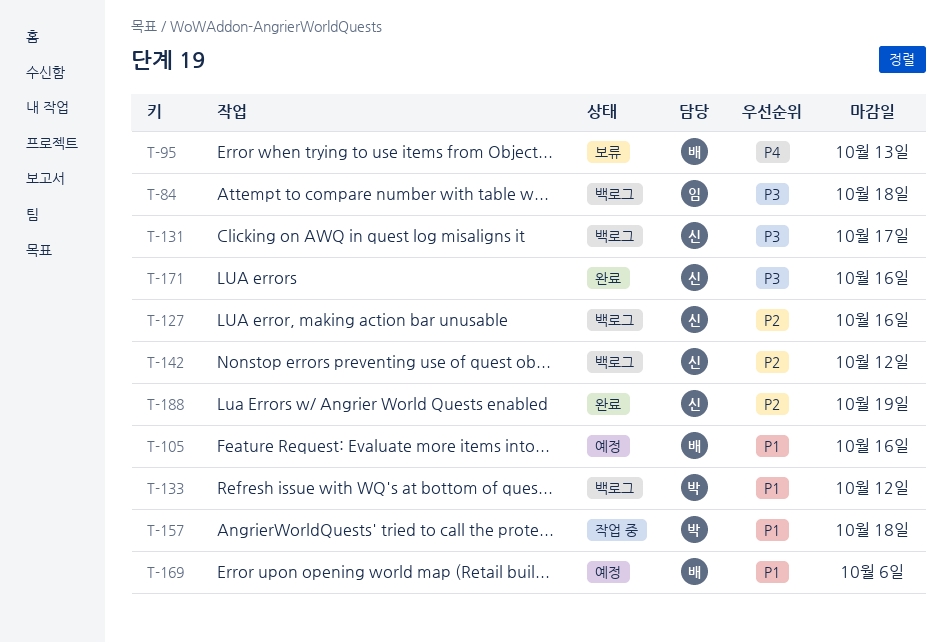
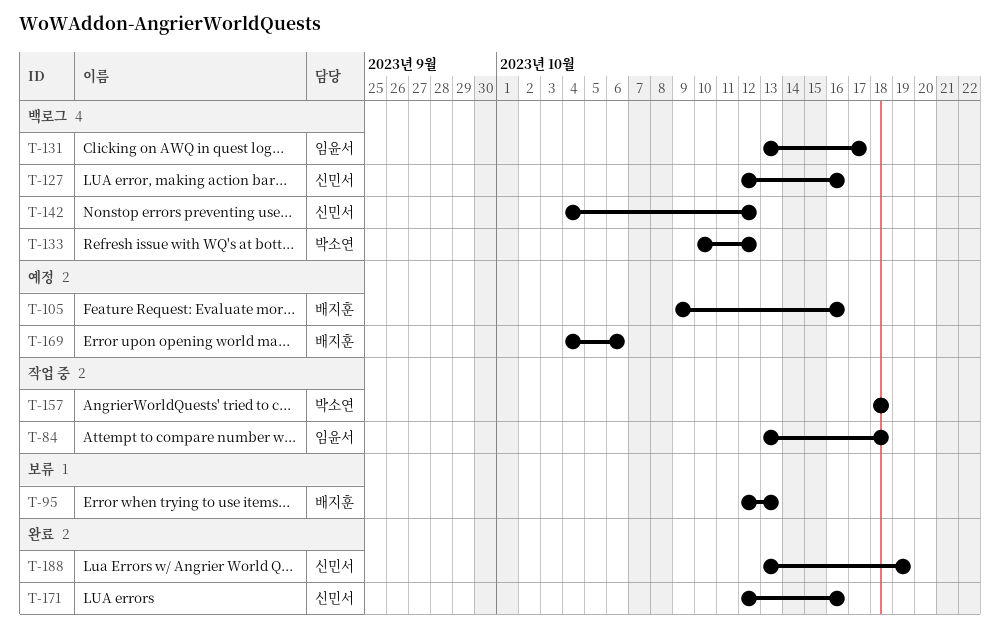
T-84, status: 백로그 -> 작업 중
T-131, owner: 신민서 -> 임윤서

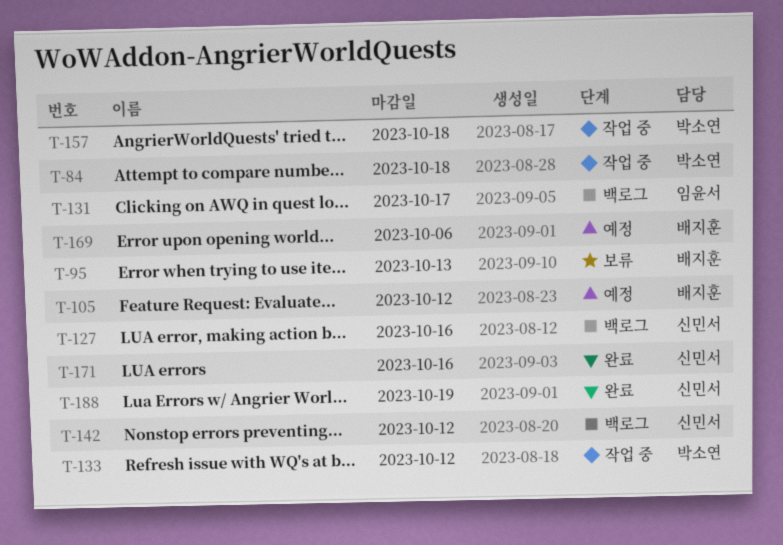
T-84, owner: 임윤서 -> 박소연
T-105, due: Oct 16 -> Oct 12
T-133, status: 백로그 -> 작업 중

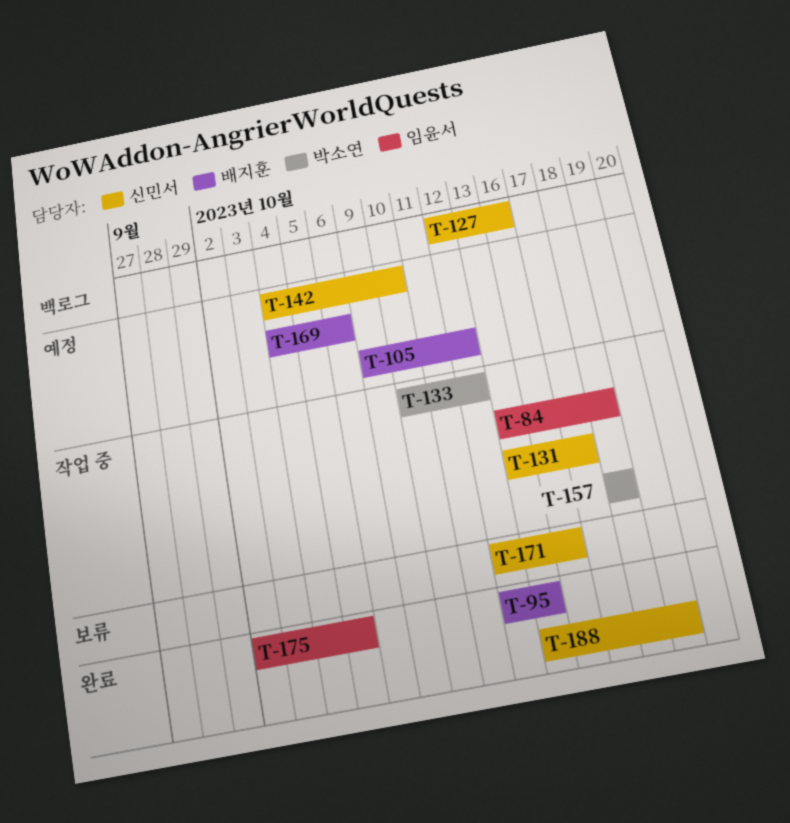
T-84, owner: 박소연 -> 임윤서
T-95, status: 보류 -> 완료
T-131, status: 백로그 -> 작업 중
T-131, owner: 임윤서 -> 신민서
T-142, status: 백로그 -> 예정
T-142, due: Oct 12 -> Oct 10
T-171, status: 완료 -> 보류
T-175: none -> present

